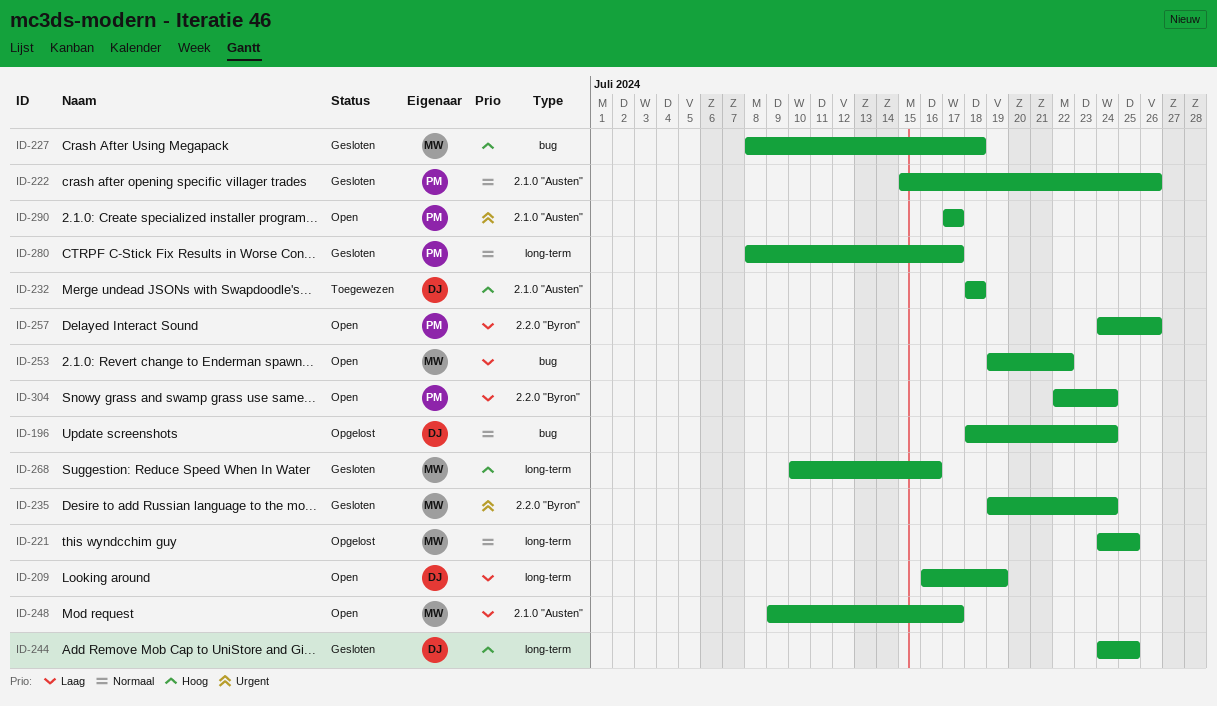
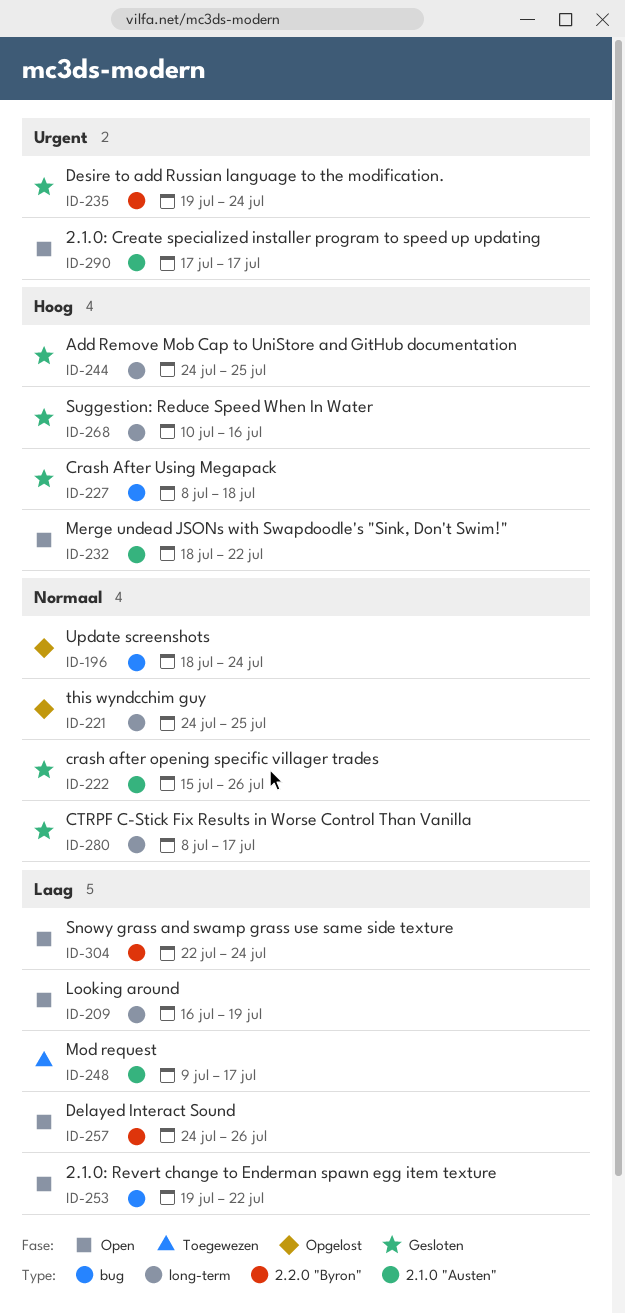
ID-232, status: Toegewezen -> Open
ID-232, due: Jul 18 -> Jul 22
ID-248, status: Open -> Toegewezen

